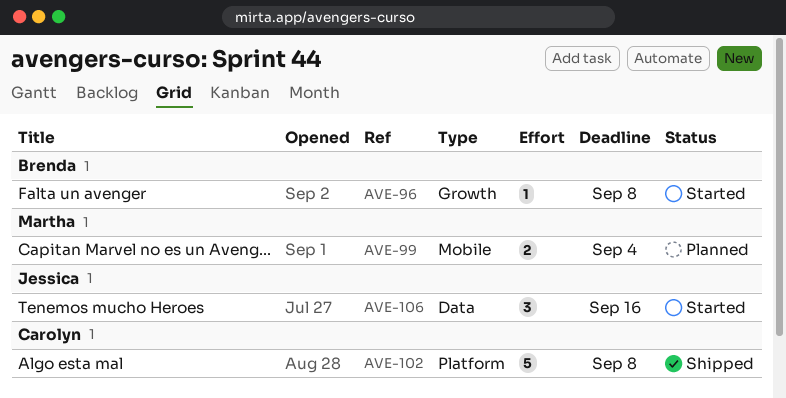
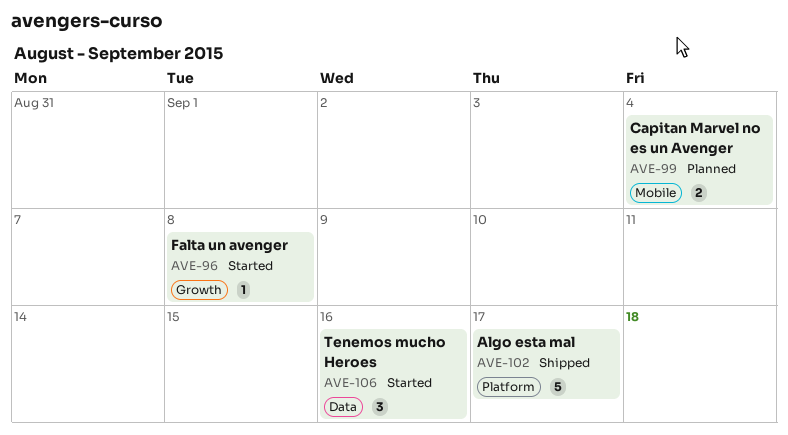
AVE-102, due: Sep 8 -> Sep 17

